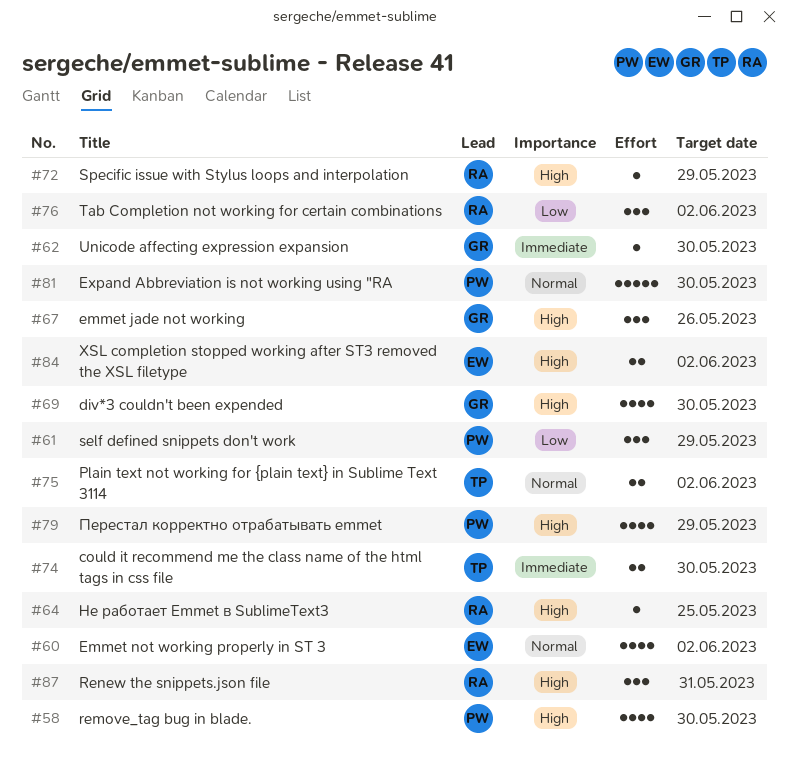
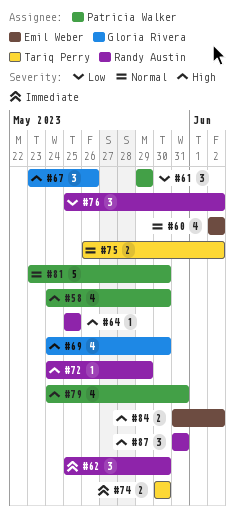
#62, owner: Gloria Rivera -> Randy Austin
#62, estimate: 1 -> 3
#79, due: May 29 -> May 31

